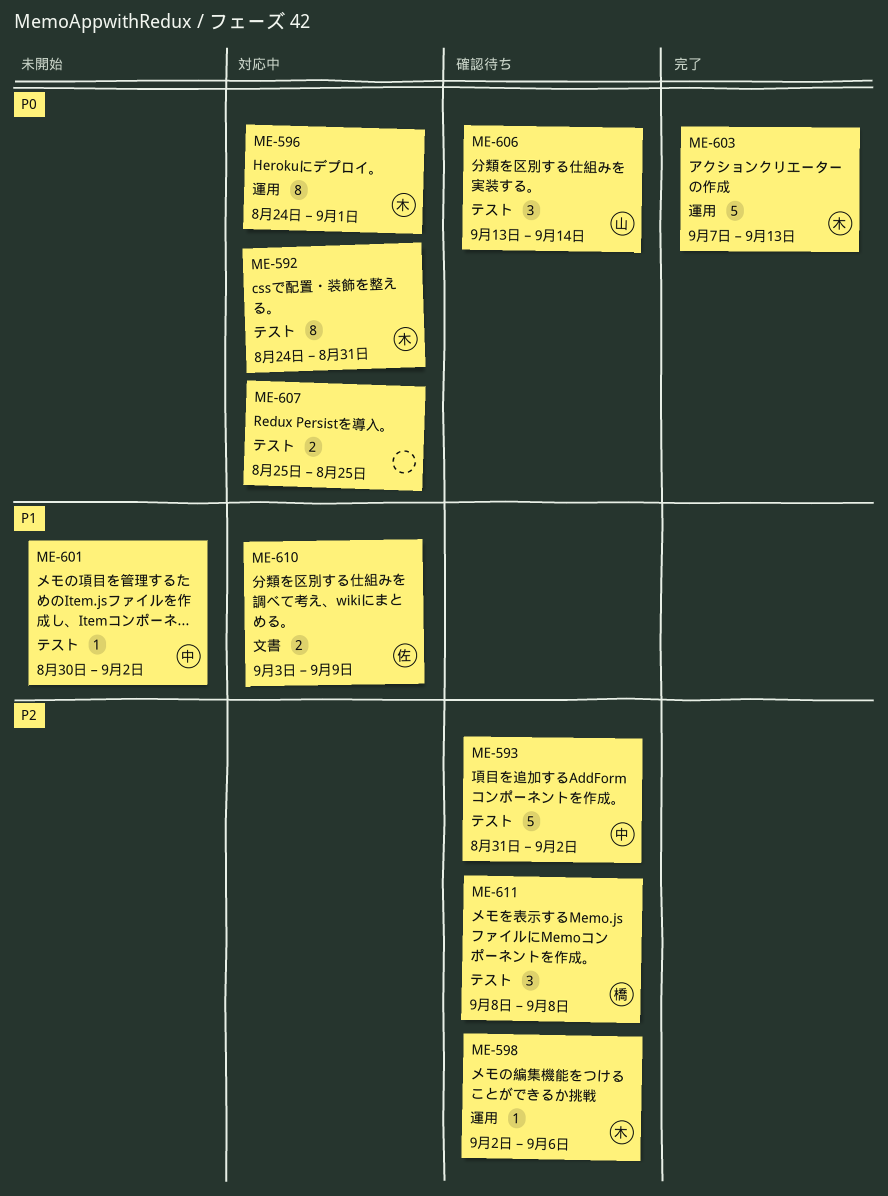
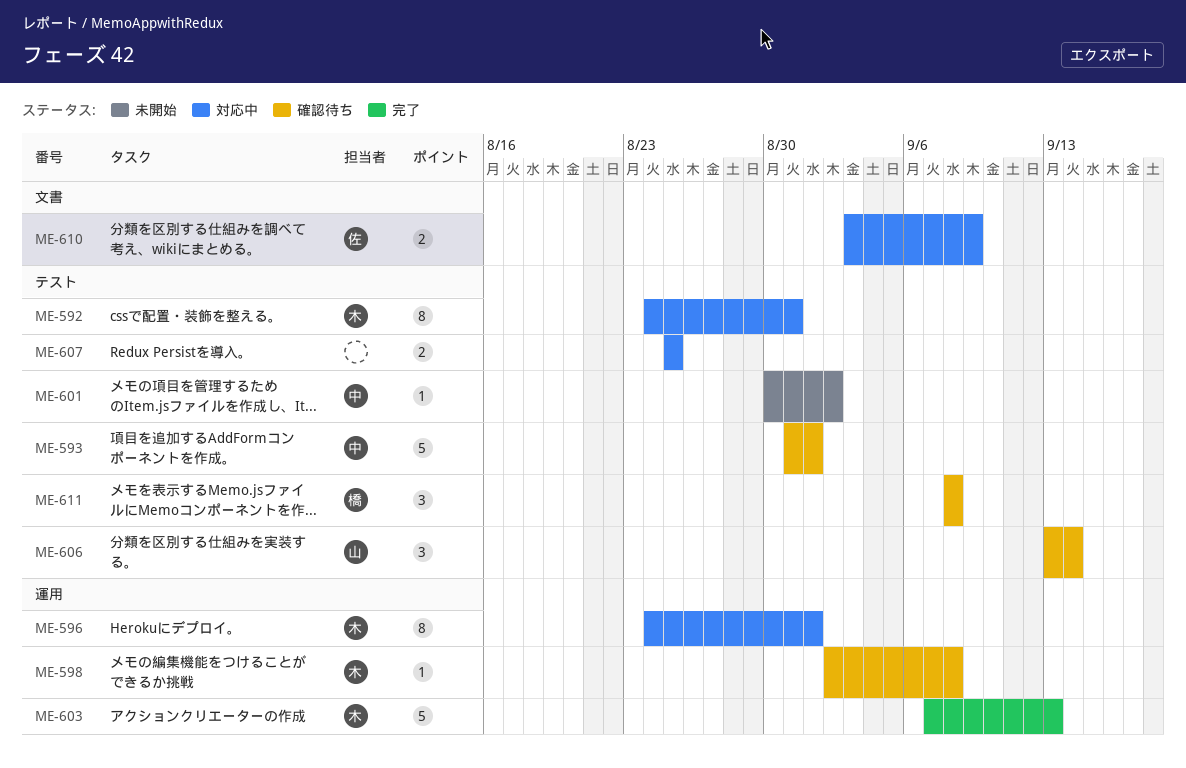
ME-593, due: Sep 2 -> Sep 1
ME-598, due: Sep 6 -> Sep 8

